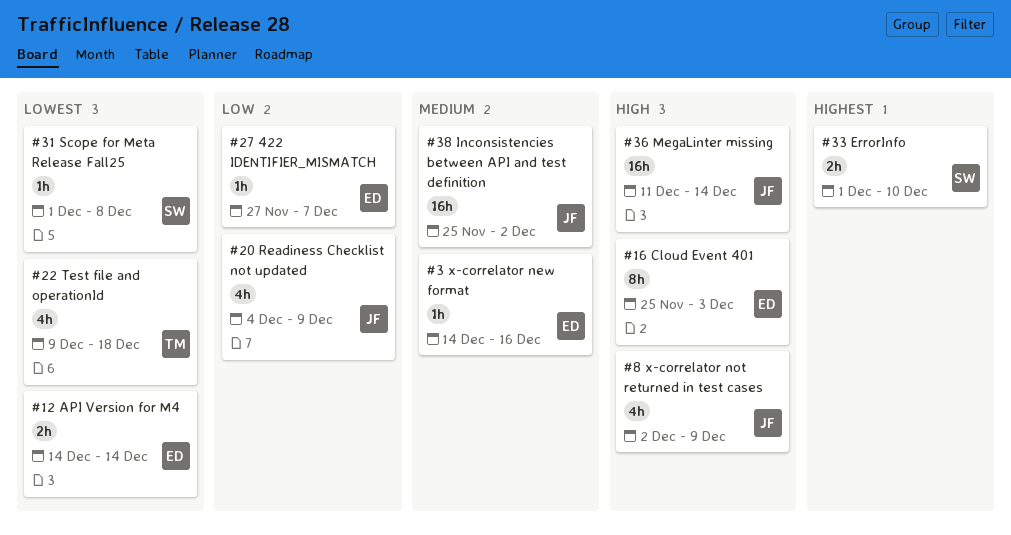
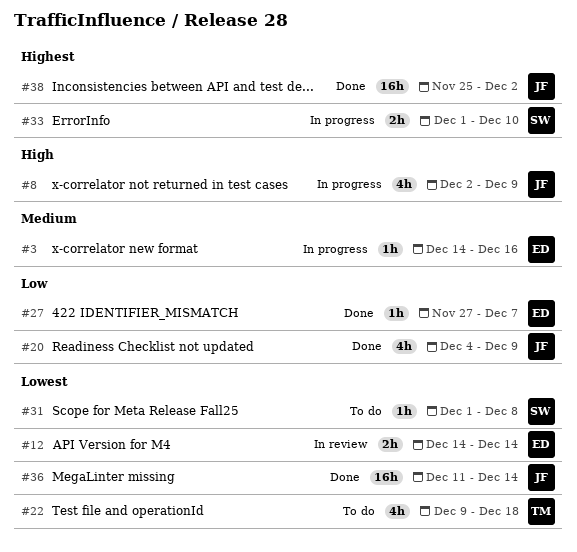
#16: present -> none
#36, priority: High -> Lowest
#38, priority: Medium -> Highest

